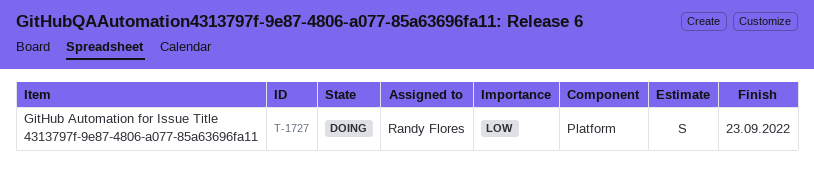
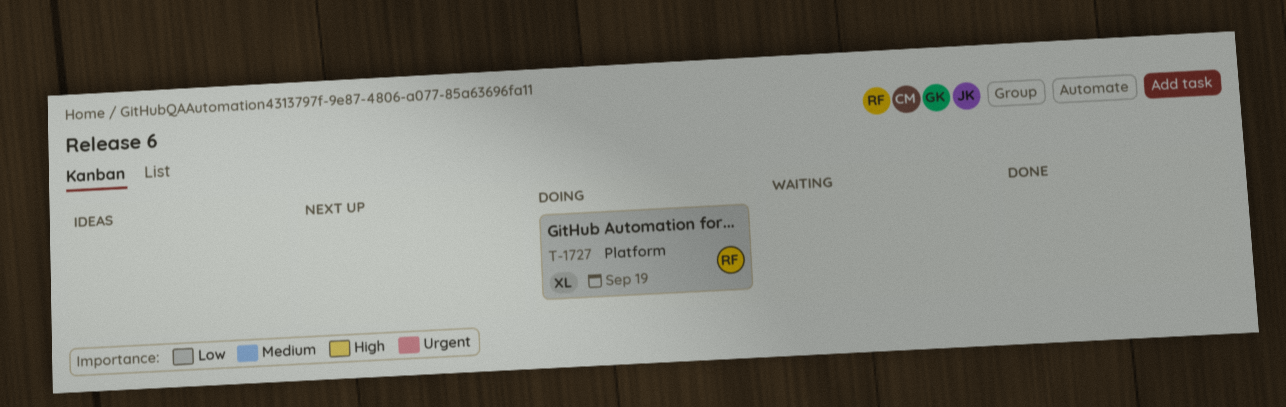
T-1727, estimate: S -> XL
T-1727, due: Sep 23 -> Sep 19

